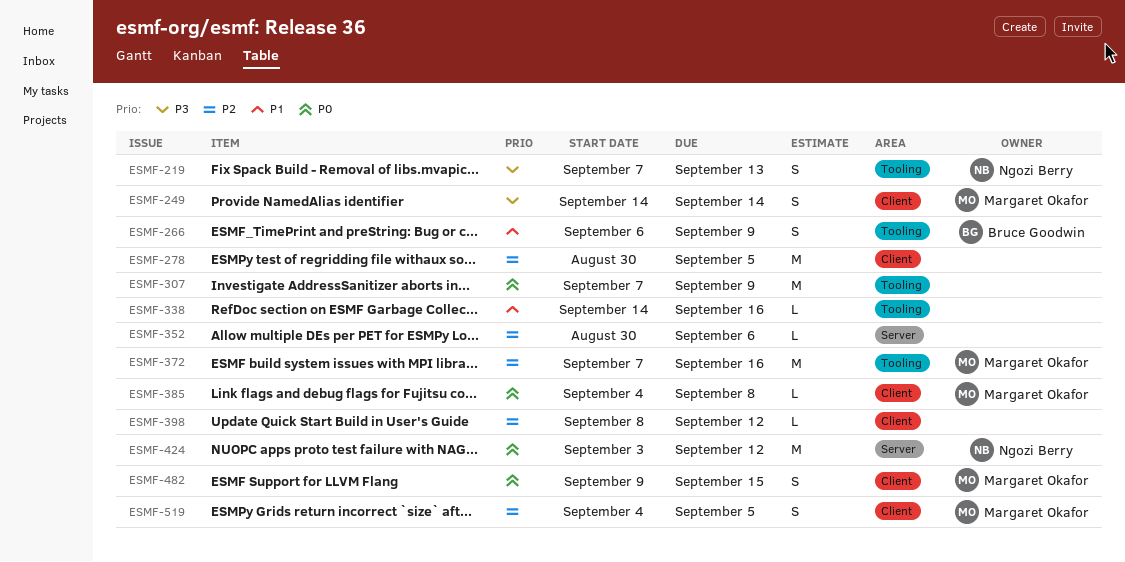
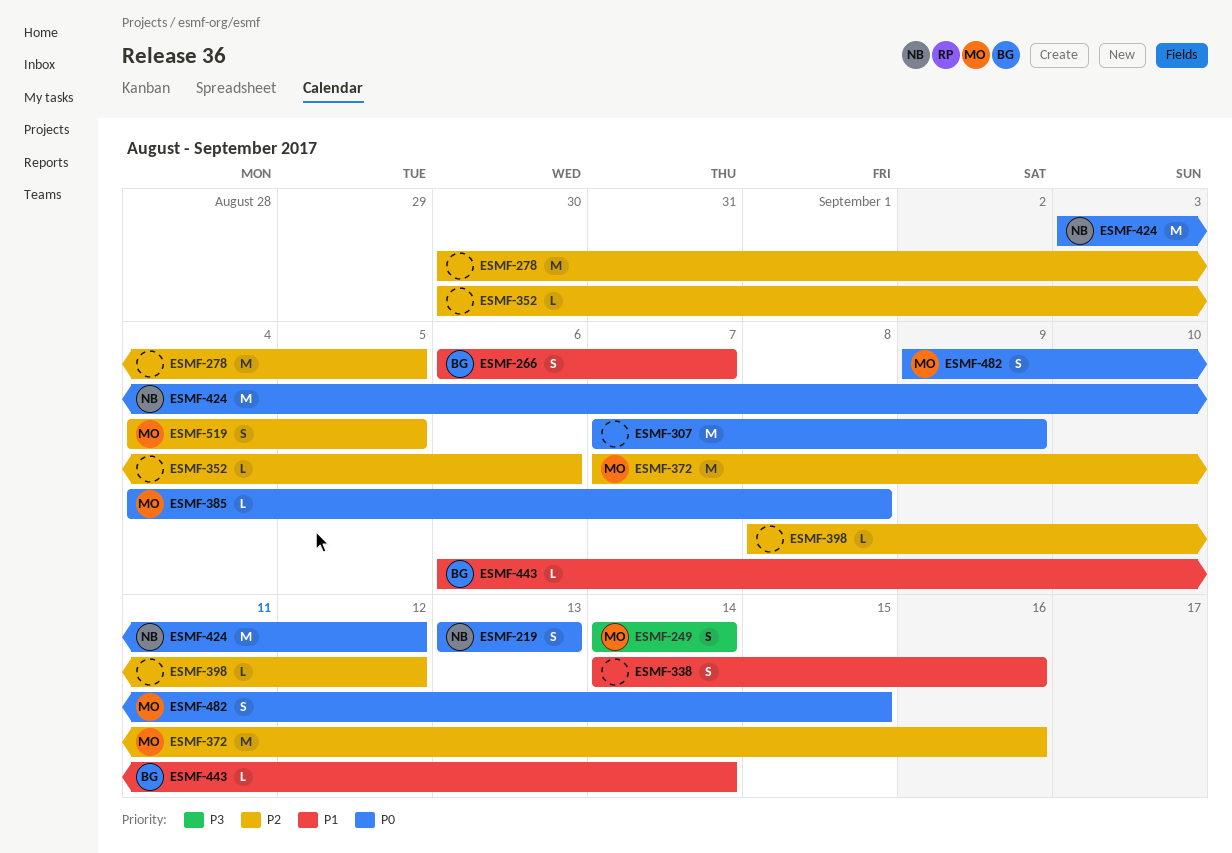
ESMF-219, priority: P3 -> P0
ESMF-219, start: Sep 7 -> Sep 13
ESMF-266, due: Sep 9 -> Sep 7
ESMF-338, estimate: L -> S
ESMF-443: none -> present

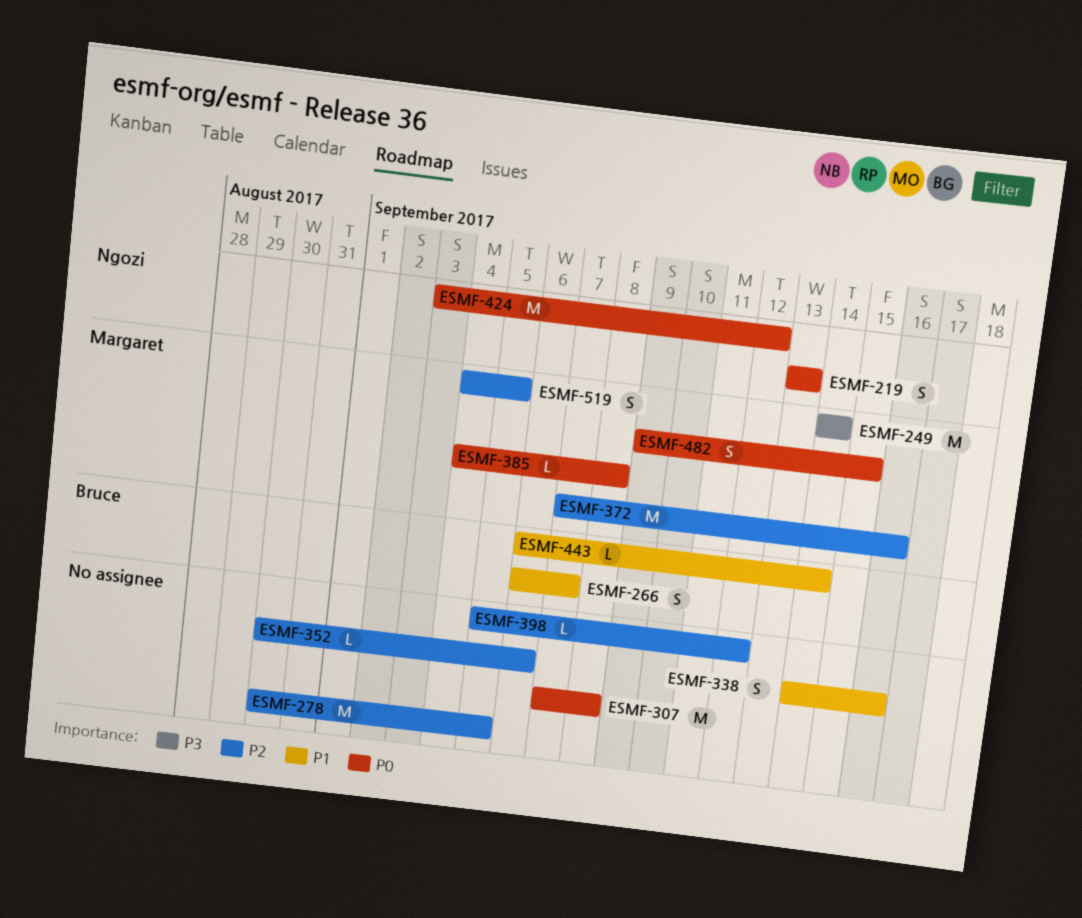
ESMF-249, estimate: S -> M
ESMF-307, due: Sep 9 -> Sep 8
ESMF-398, start: Sep 8 -> Sep 5

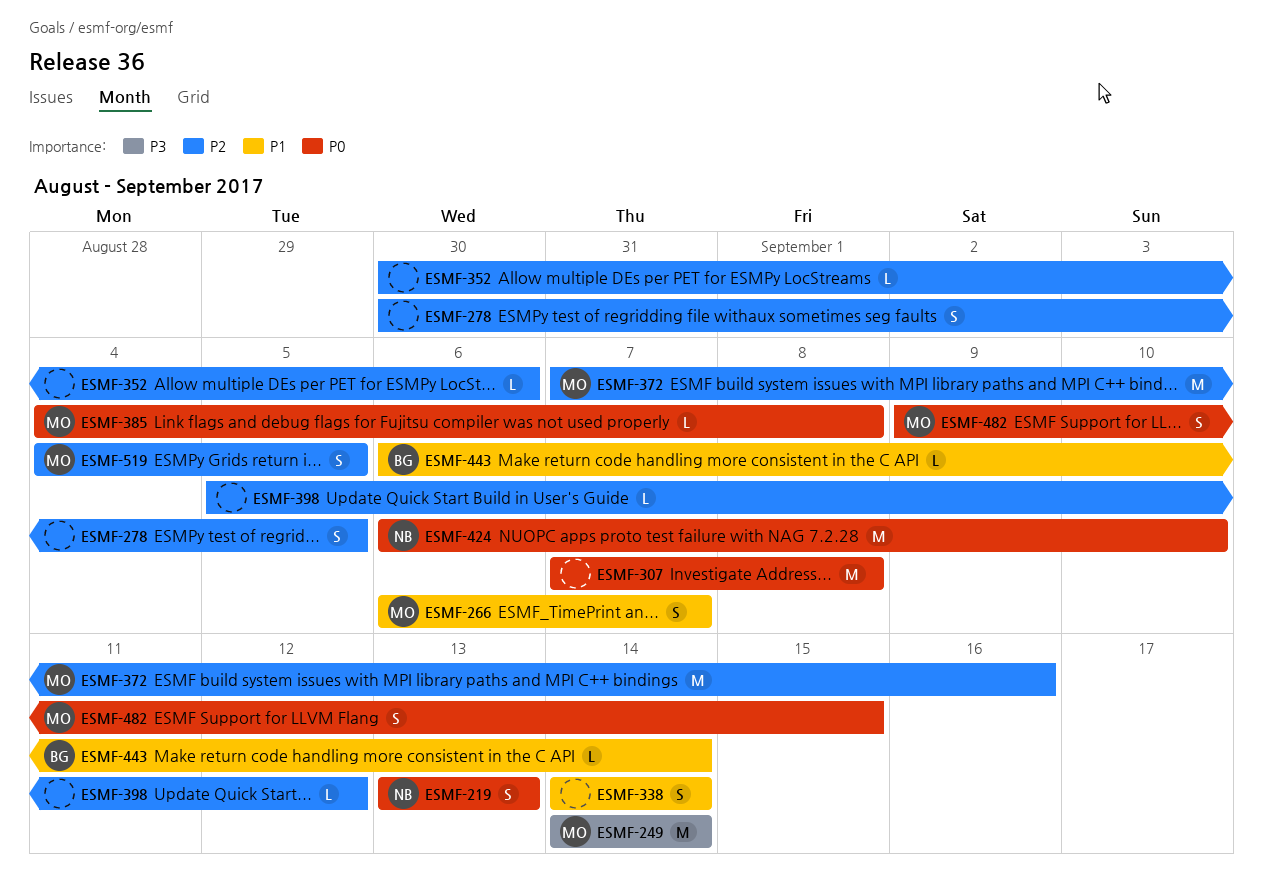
ESMF-266, owner: Bruce -> Margaret
ESMF-278, estimate: M -> S
ESMF-338, due: Sep 16 -> Sep 14
ESMF-424, start: Sep 3 -> Sep 6
ESMF-424, due: Sep 12 -> Sep 10

